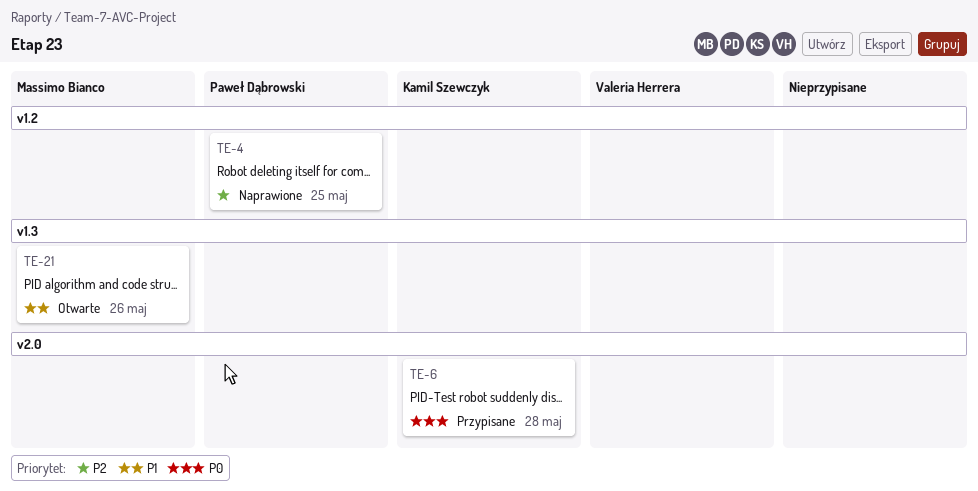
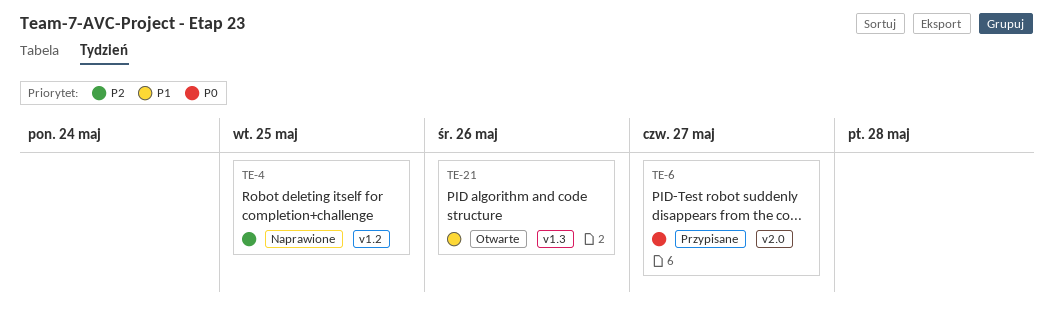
TE-6, due: May 28 -> May 27

